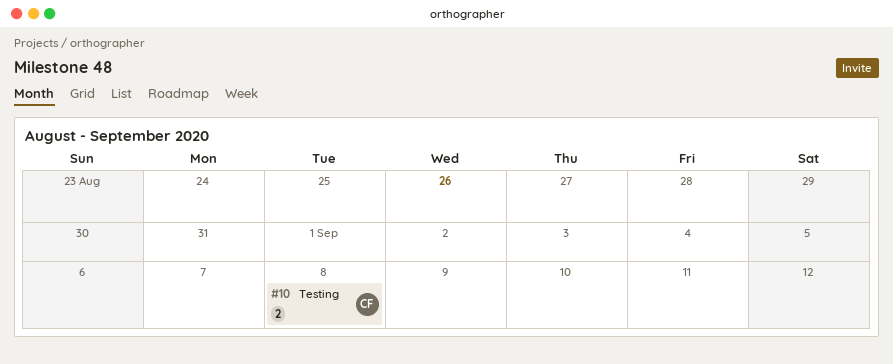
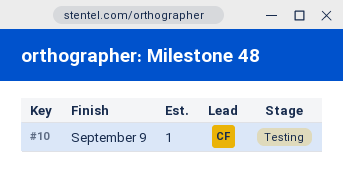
#10, estimate: 2 -> 1
#10, due: Sep 8 -> Sep 9

